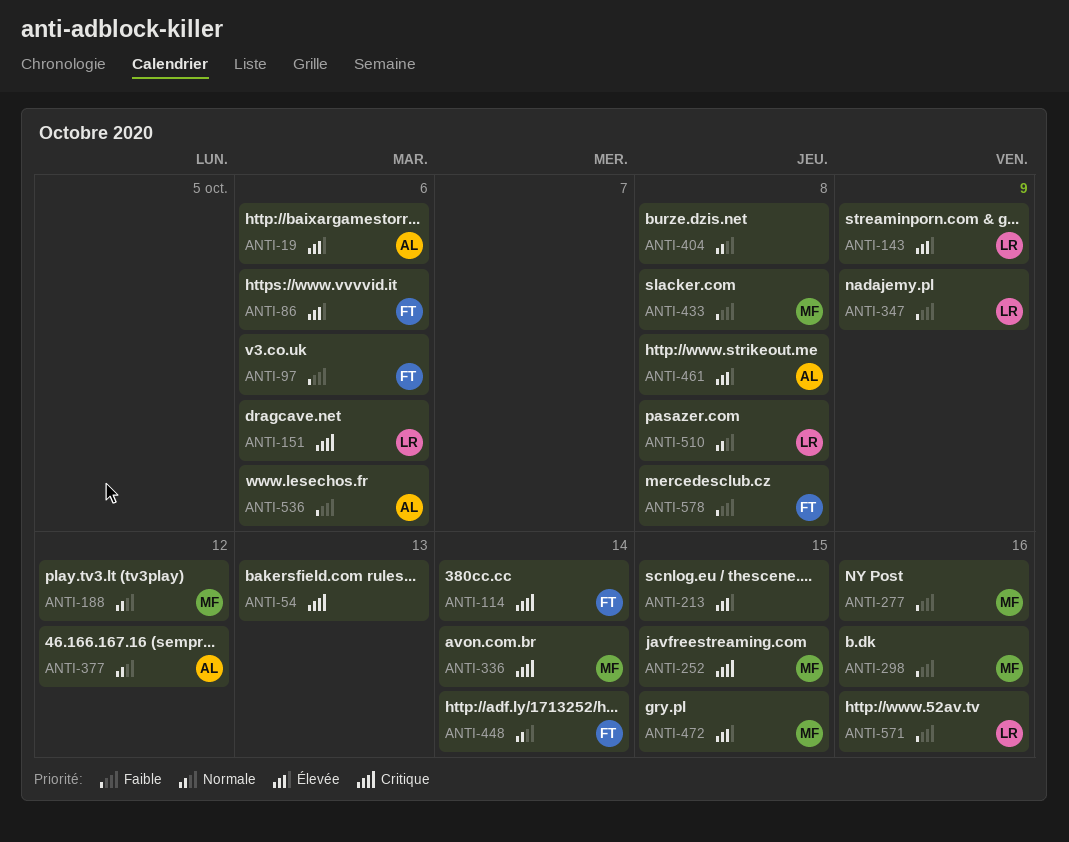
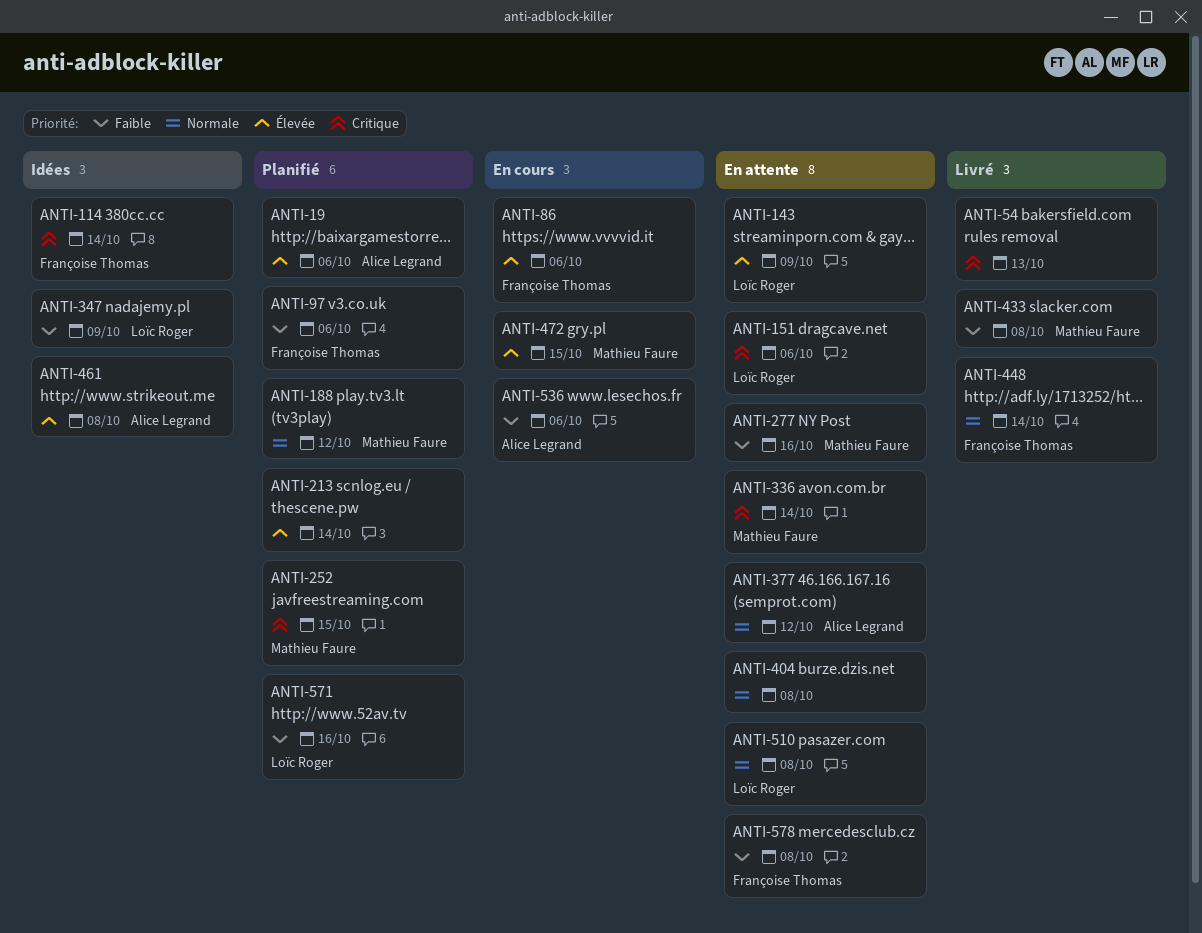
ANTI-213, due: Oct 15 -> Oct 14
ANTI-298: present -> none

